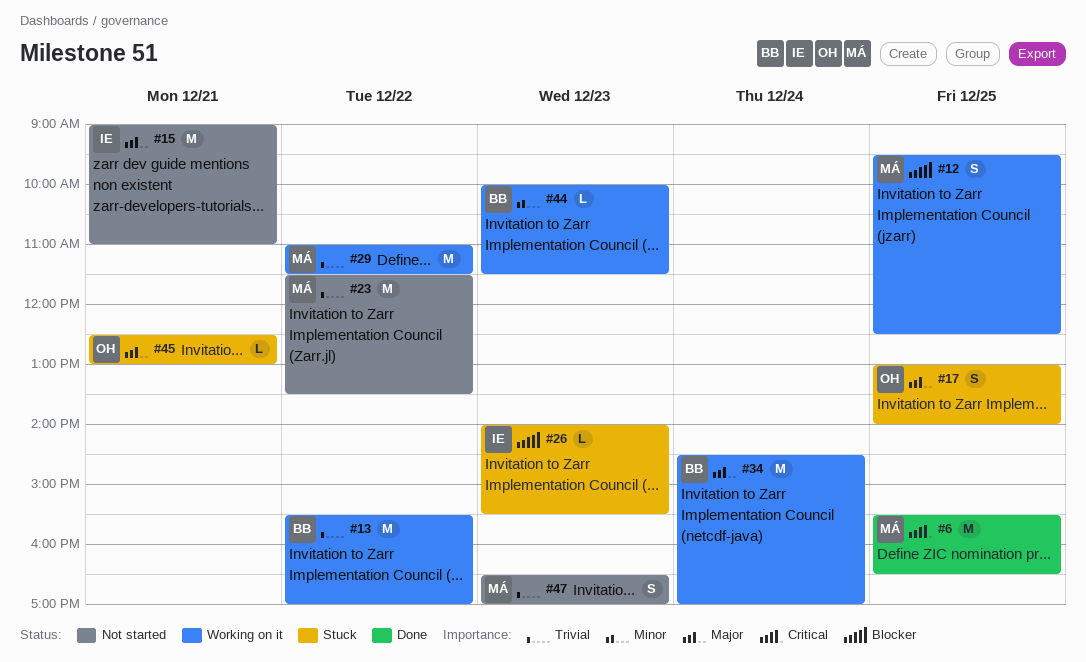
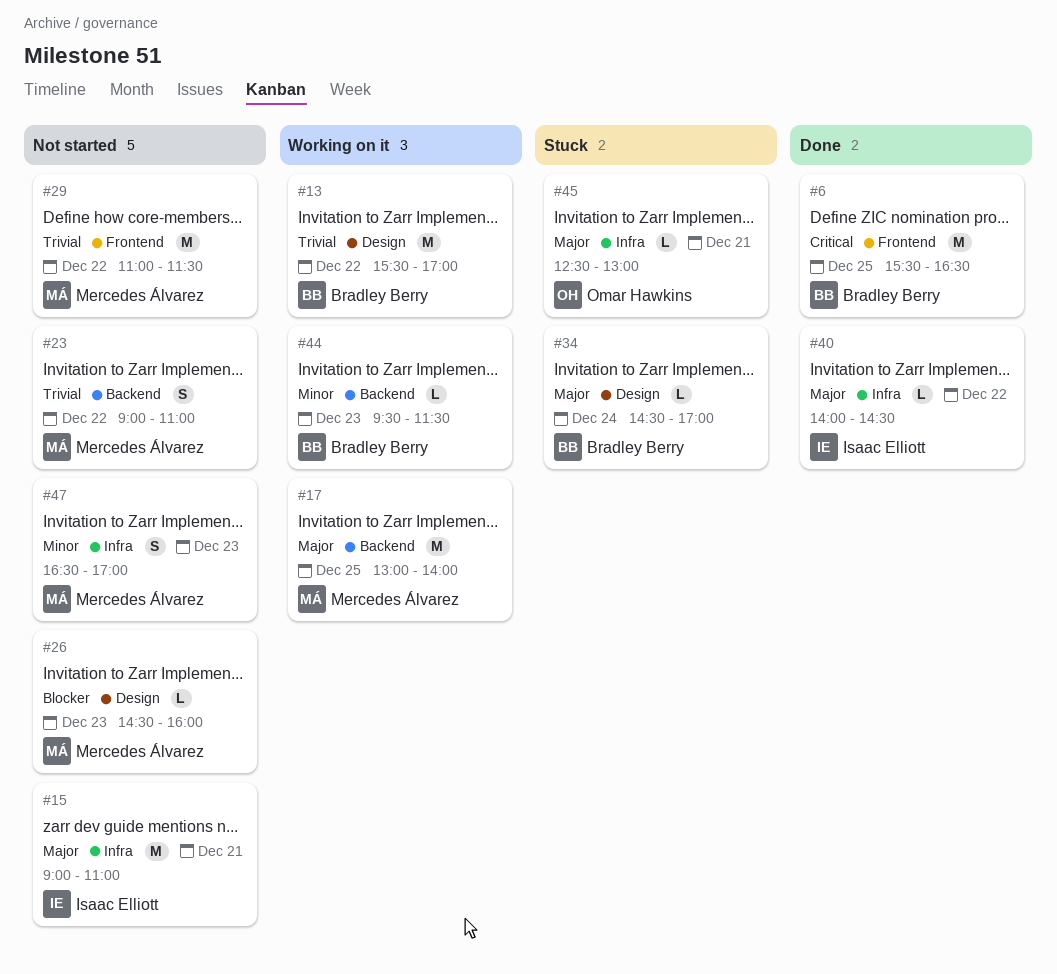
#6, owner: Mercedes Álvarez -> Bradley Berry
#12: present -> none
#17, status: Stuck -> Working on it
#17, owner: Omar Hawkins -> Mercedes Álvarez
#17, estimate: S -> M
#23, estimate: M -> S
#23, begins: 11:30 -> 09:00
#23, ends: 13:30 -> 11:00
#26, status: Stuck -> Not started
#26, owner: Isaac Elliott -> Mercedes Álvarez
#26, begins: 14:00 -> 14:30
#26, ends: 15:30 -> 16:00
#29, status: Working on it -> Not started
#34, status: Working on it -> Stuck
#34, estimate: M -> L
#40: none -> present
#44, begins: 10:00 -> 09:30
#47, priority: Trivial -> Minor

